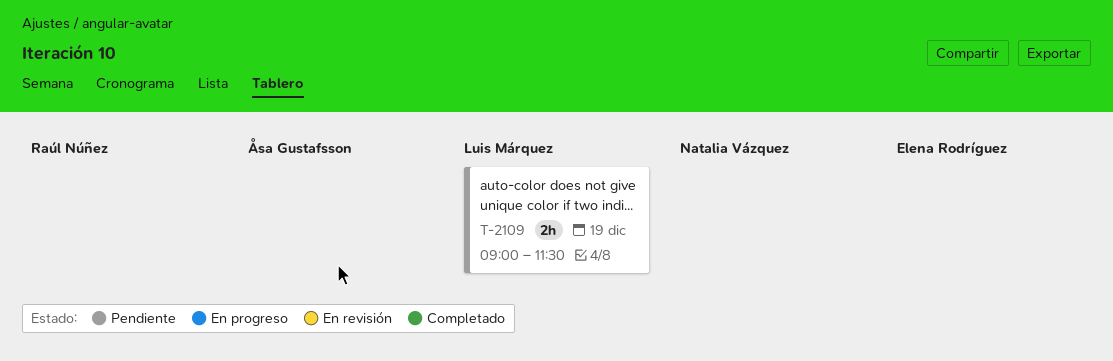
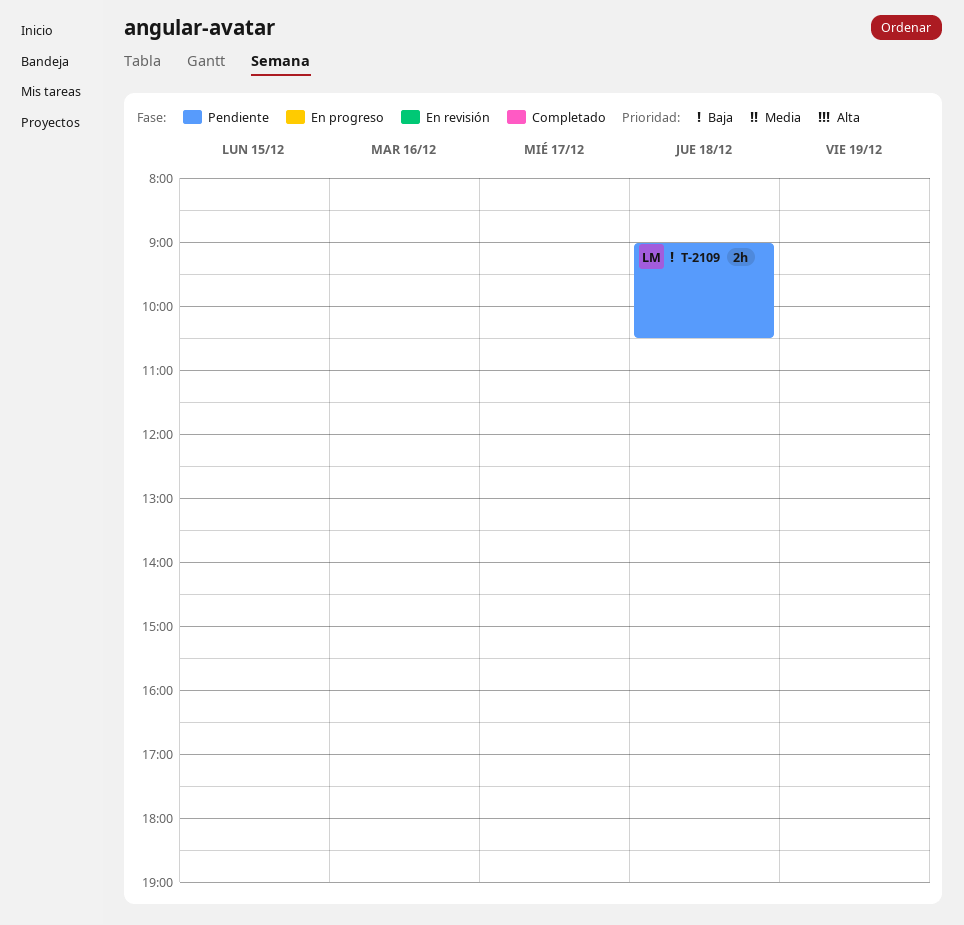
T-2109, day: Dec 19 -> Dec 18
T-2109, ends: 11:30 -> 10:30

